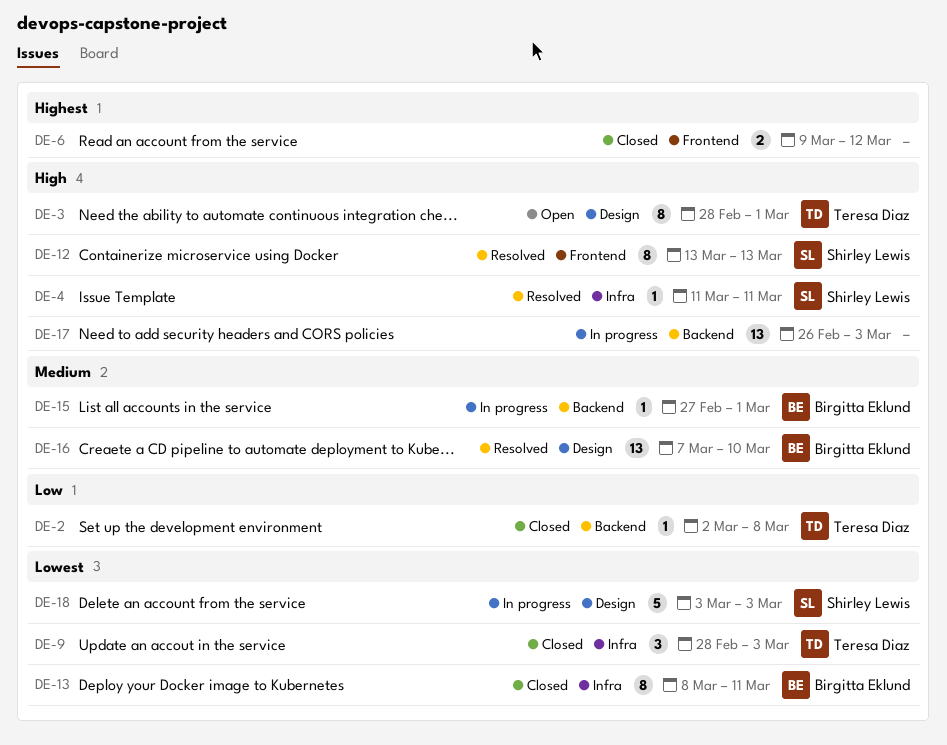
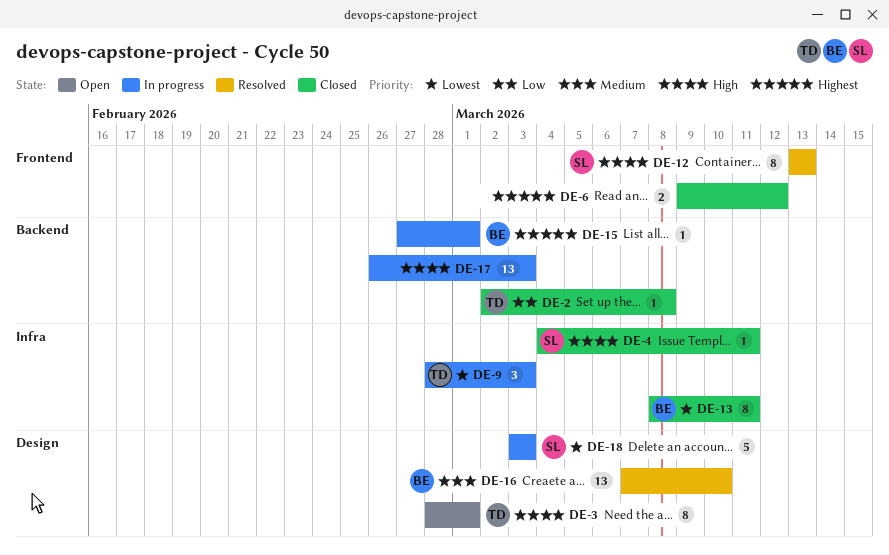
DE-4, status: Resolved -> Closed
DE-4, start: Mar 11 -> Mar 4
DE-9, status: Closed -> In progress
DE-15, priority: Medium -> Highest

